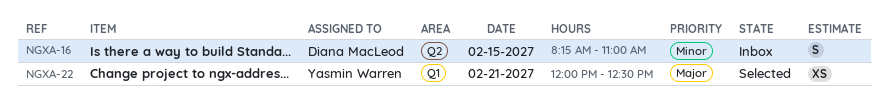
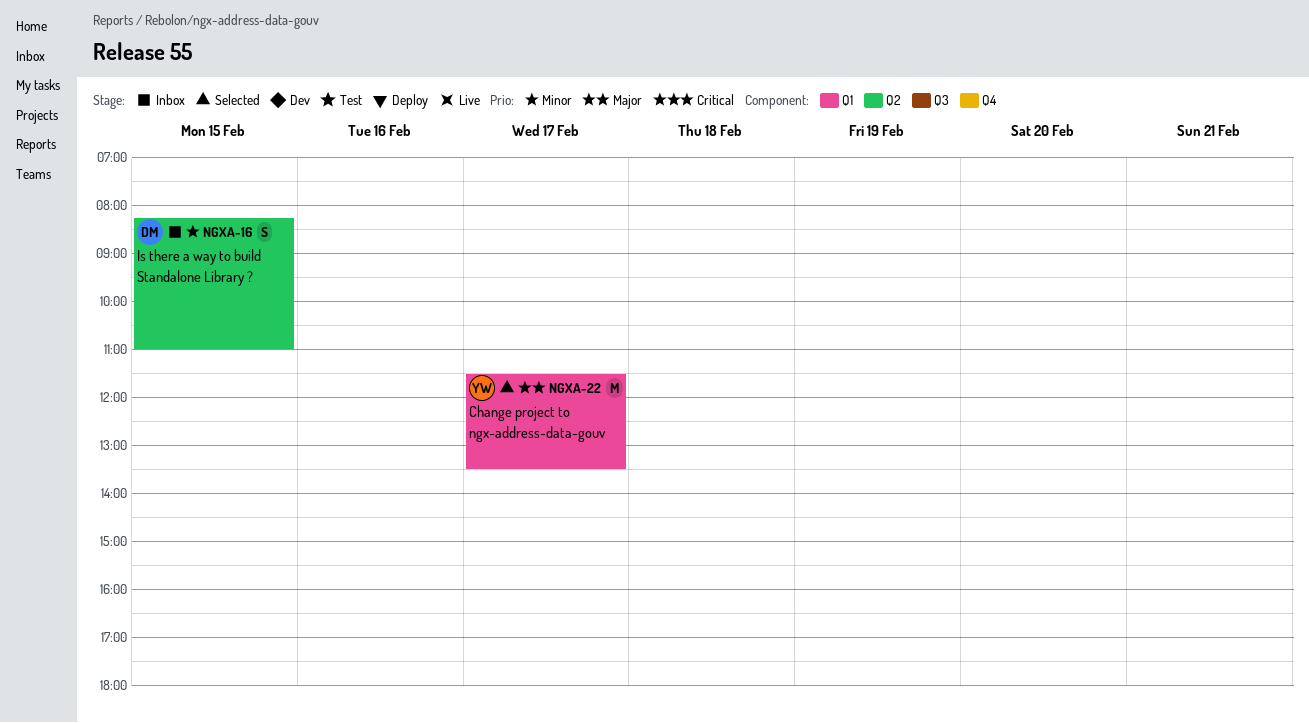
NGXA-22, estimate: XS -> M
NGXA-22, day: Feb 21 -> Feb 17
NGXA-22, begins: 12:00 -> 11:30
NGXA-22, ends: 12:30 -> 13:30

